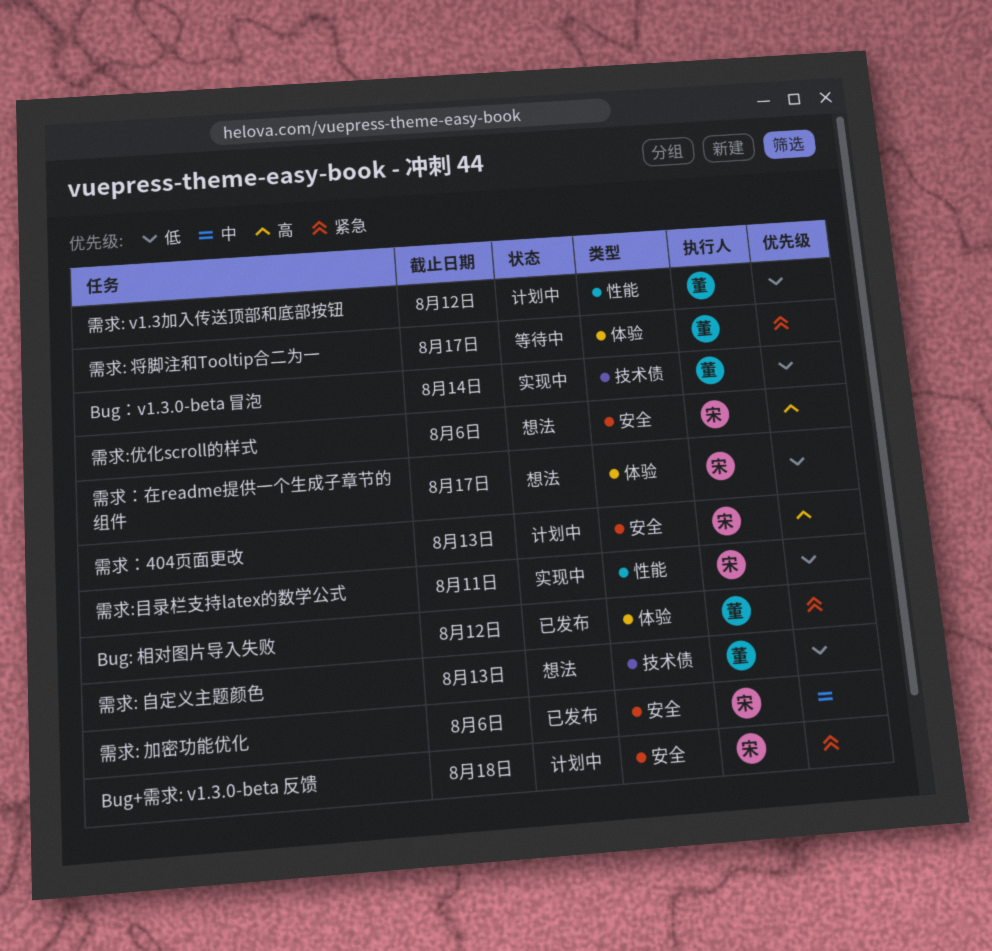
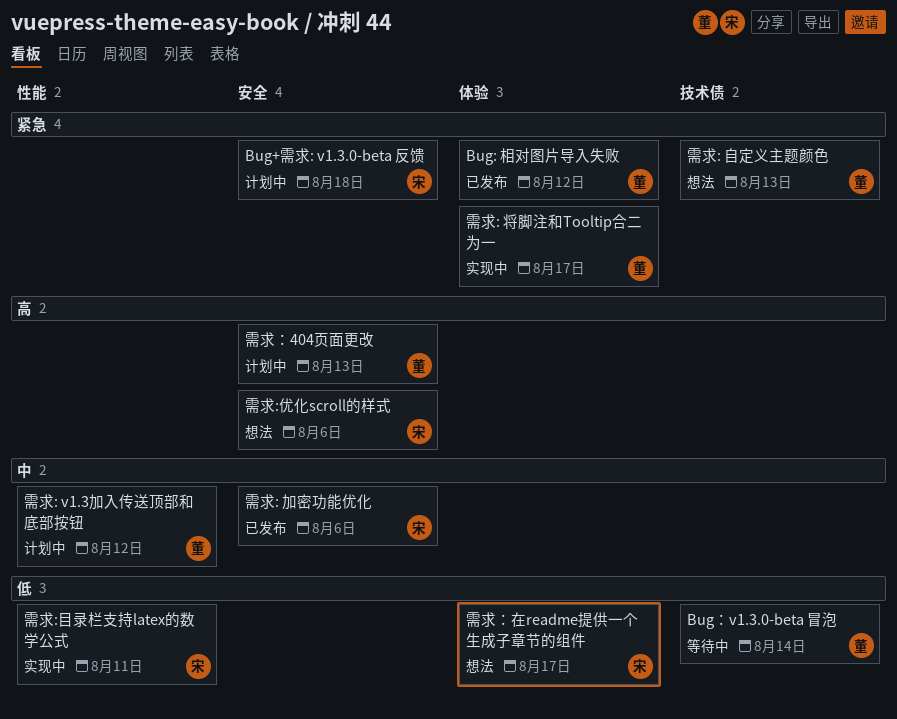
Bug：v1.3.0-beta 冒泡, status: 实现中 -> 等待中
需求: v1.3加入传送顶部和底部按钮, priority: 低 -> 中
需求: 将脚注和Tooltip合二为一, status: 等待中 -> 实现中
需求: 自定义主题颜色, priority: 低 -> 紧急
需求：404页面更改, owner: 宋 -> 董

